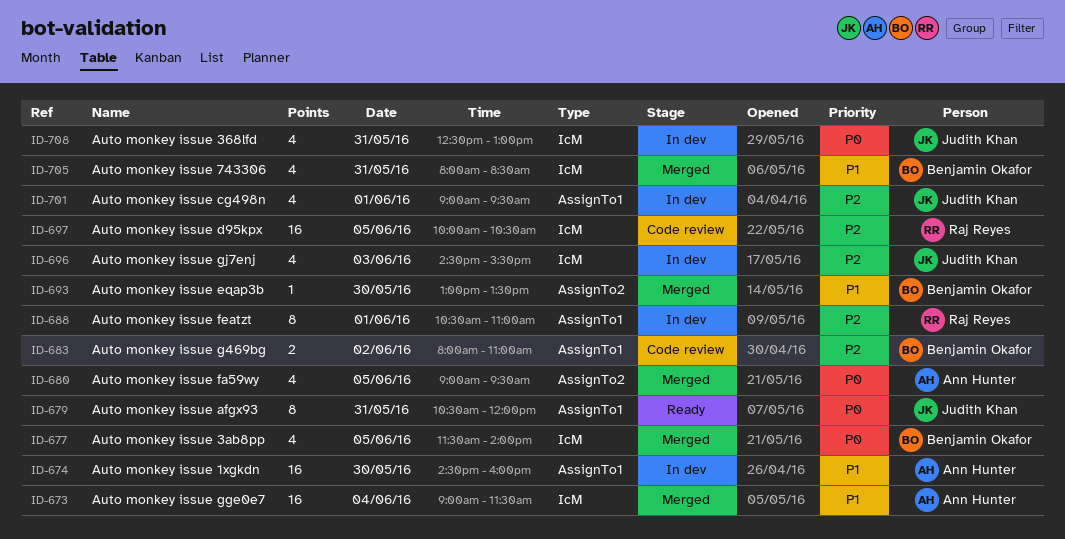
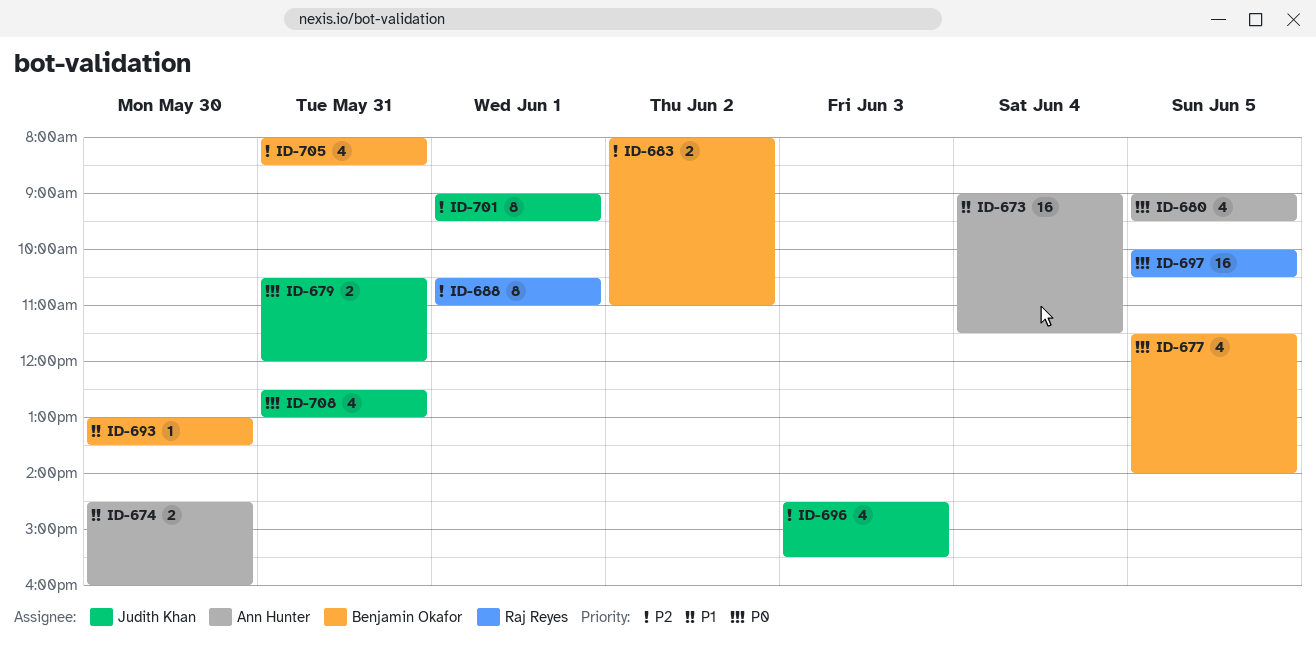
ID-674, estimate: 16 -> 2
ID-679, estimate: 8 -> 2
ID-697, priority: P2 -> P0
ID-701, estimate: 4 -> 8
ID-705, priority: P1 -> P2

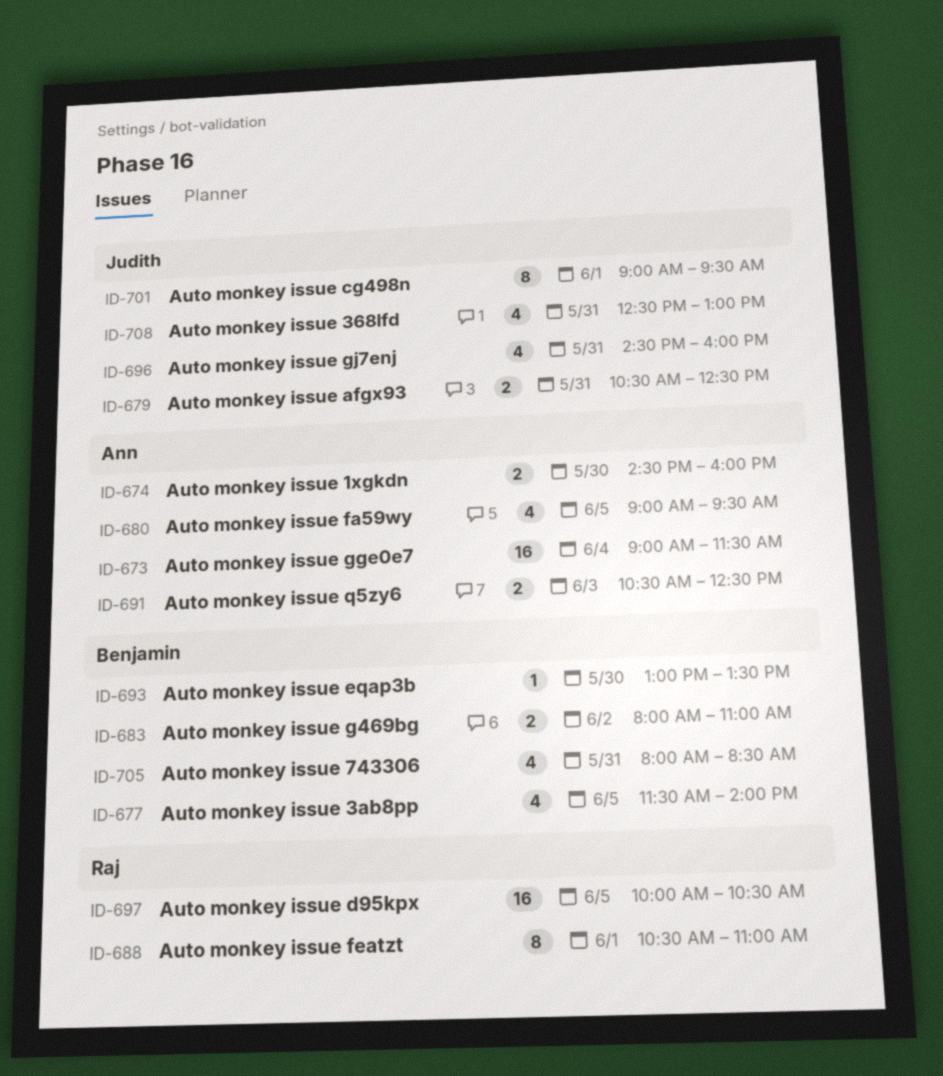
ID-679, ends: 12:00 -> 12:30
ID-691: none -> present
ID-696, day: Jun 3 -> May 31
ID-696, ends: 15:30 -> 16:00

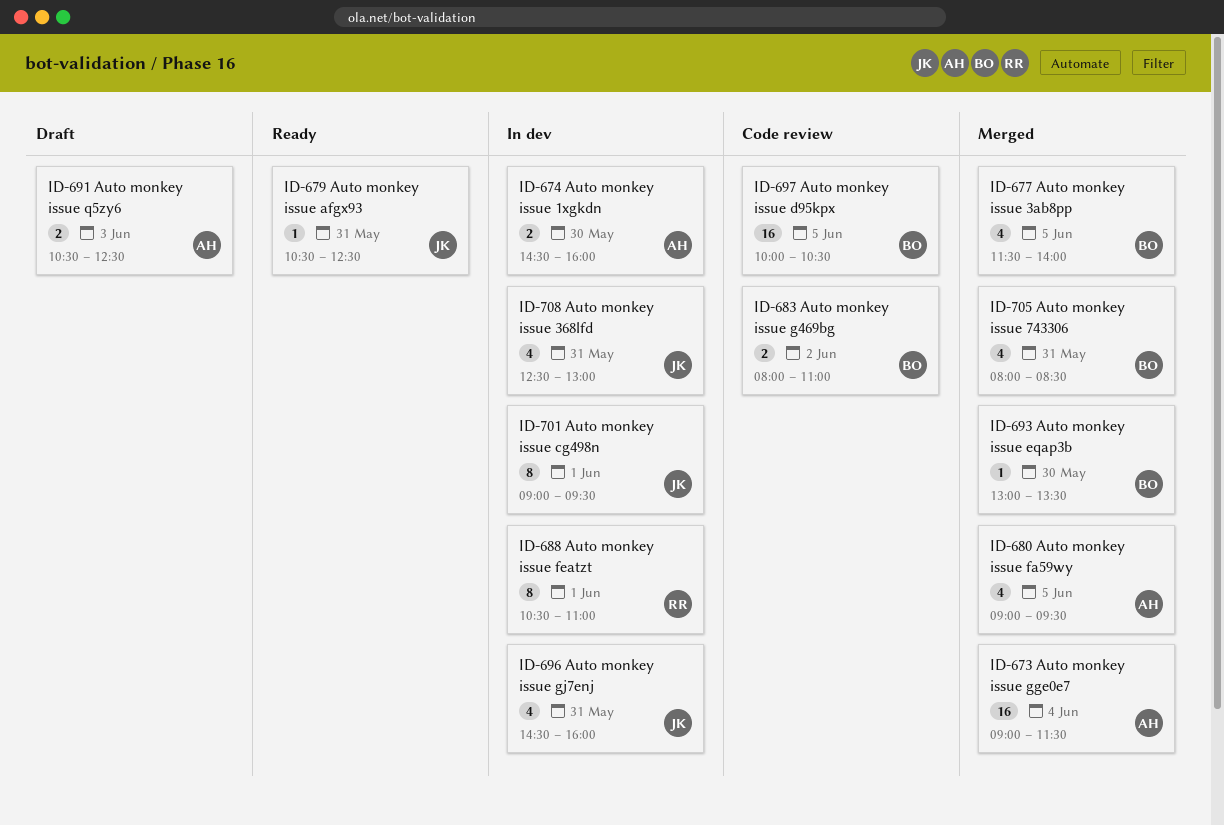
ID-679, estimate: 2 -> 1
ID-697, owner: Raj -> Benjamin

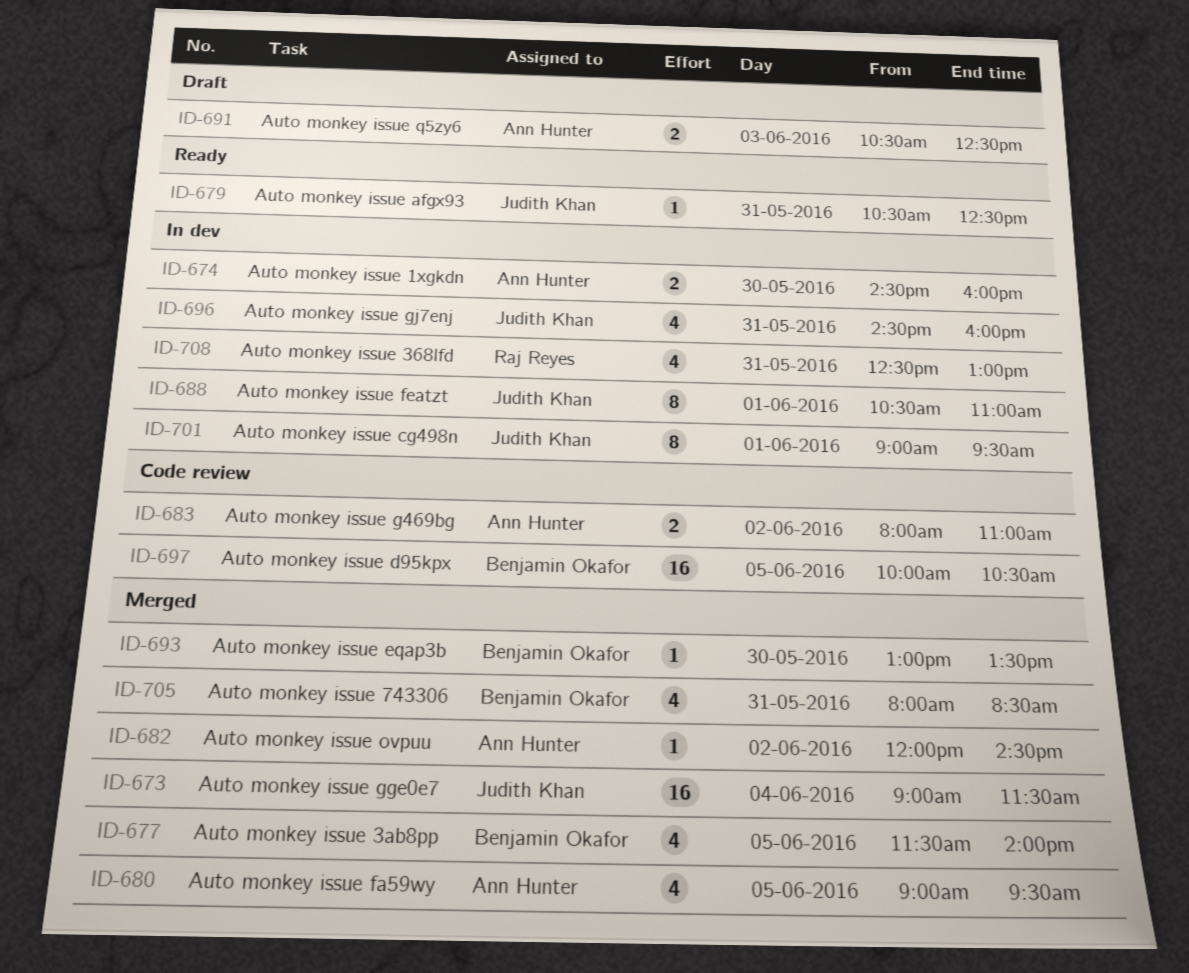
ID-673, owner: Ann Hunter -> Judith Khan
ID-682: none -> present
ID-683, owner: Benjamin Okafor -> Ann Hunter
ID-688, owner: Raj Reyes -> Judith Khan
ID-708, owner: Judith Khan -> Raj Reyes

